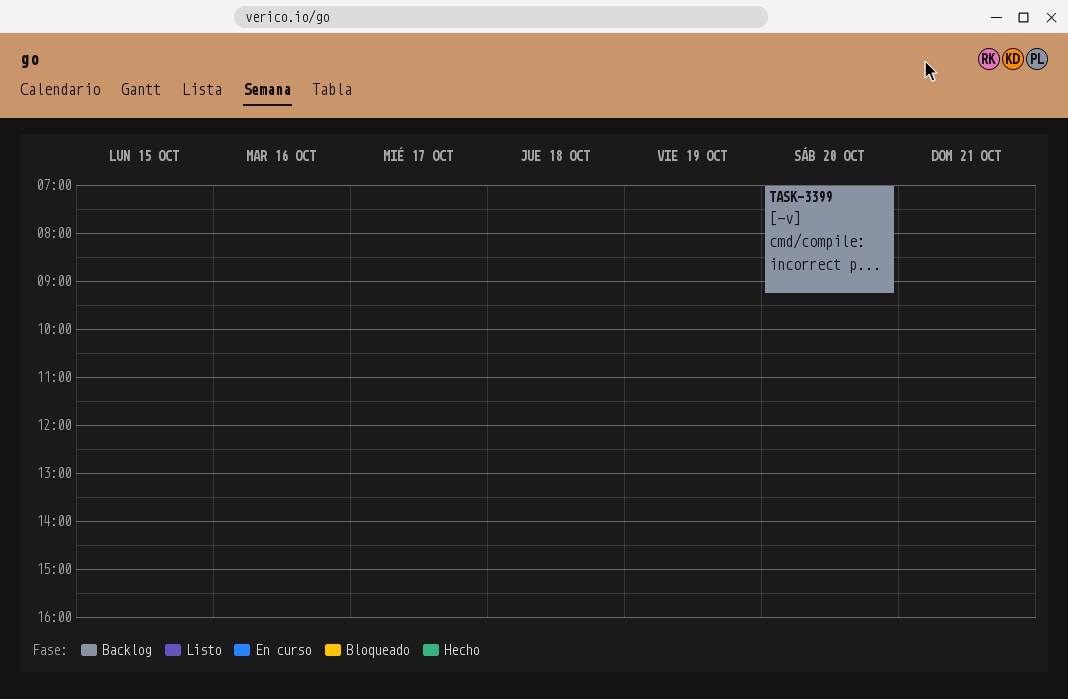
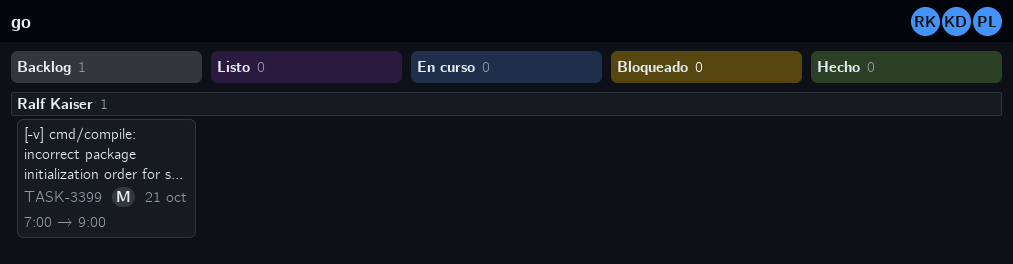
TASK-3399, day: Oct 20 -> Oct 21
TASK-3399, ends: 09:15 -> 09:00

